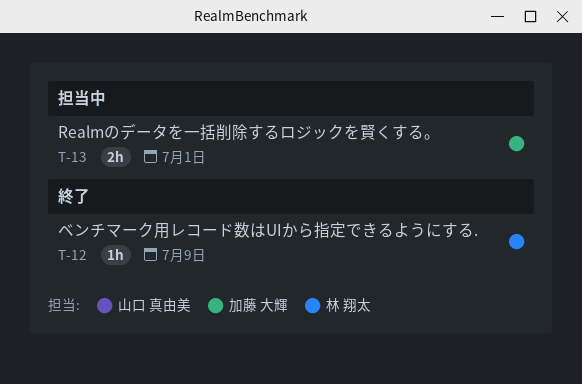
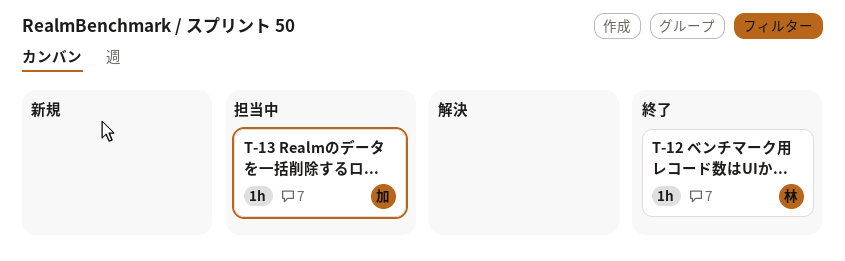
T-13, estimate: 2h -> 1h

